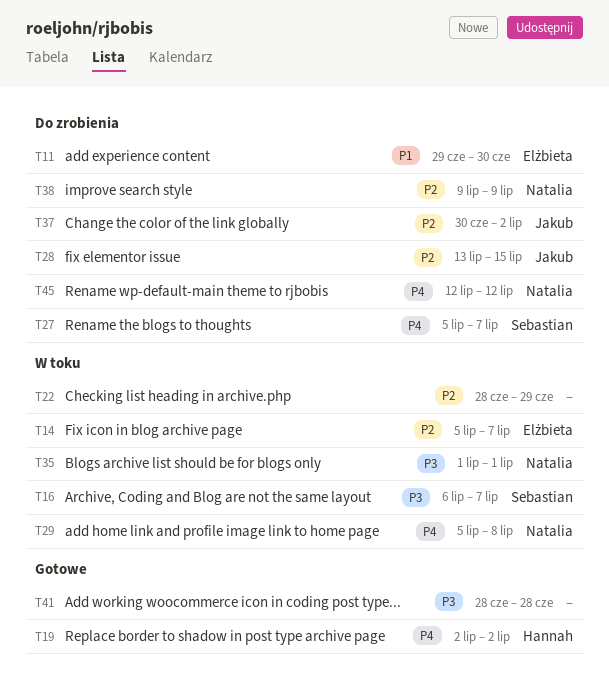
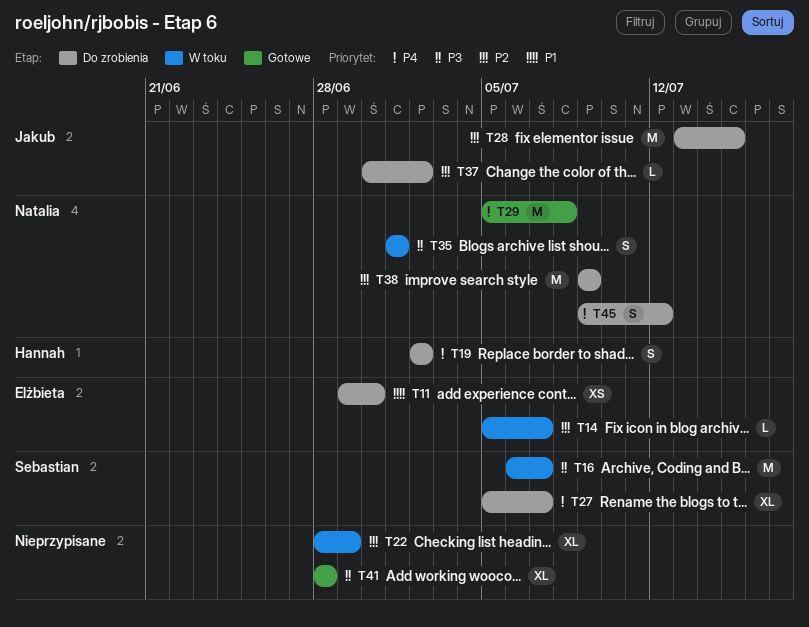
T19, status: Gotowe -> Do zrobienia
T29, status: W toku -> Gotowe
T45, start: Jul 12 -> Jul 9

